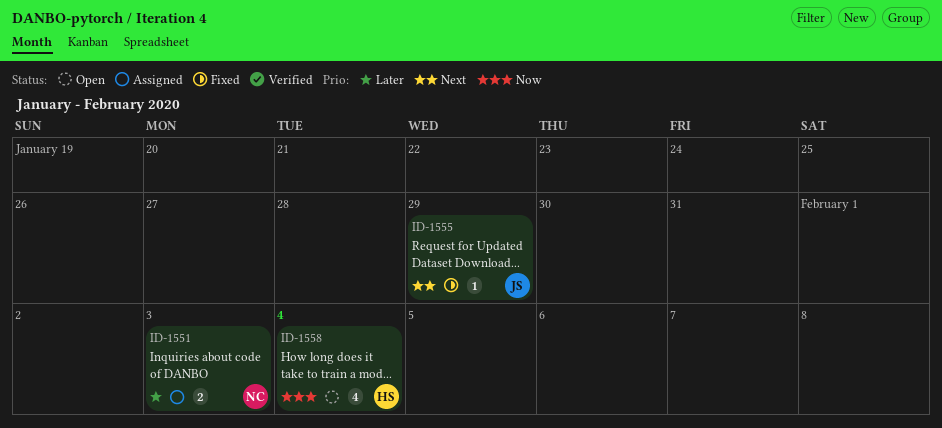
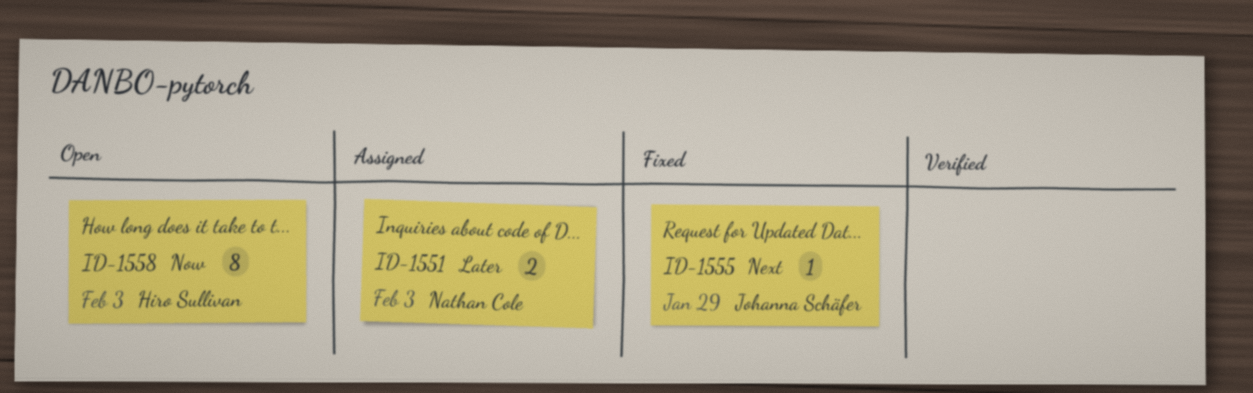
ID-1558, estimate: 4 -> 8
ID-1558, due: Feb 4 -> Feb 3

